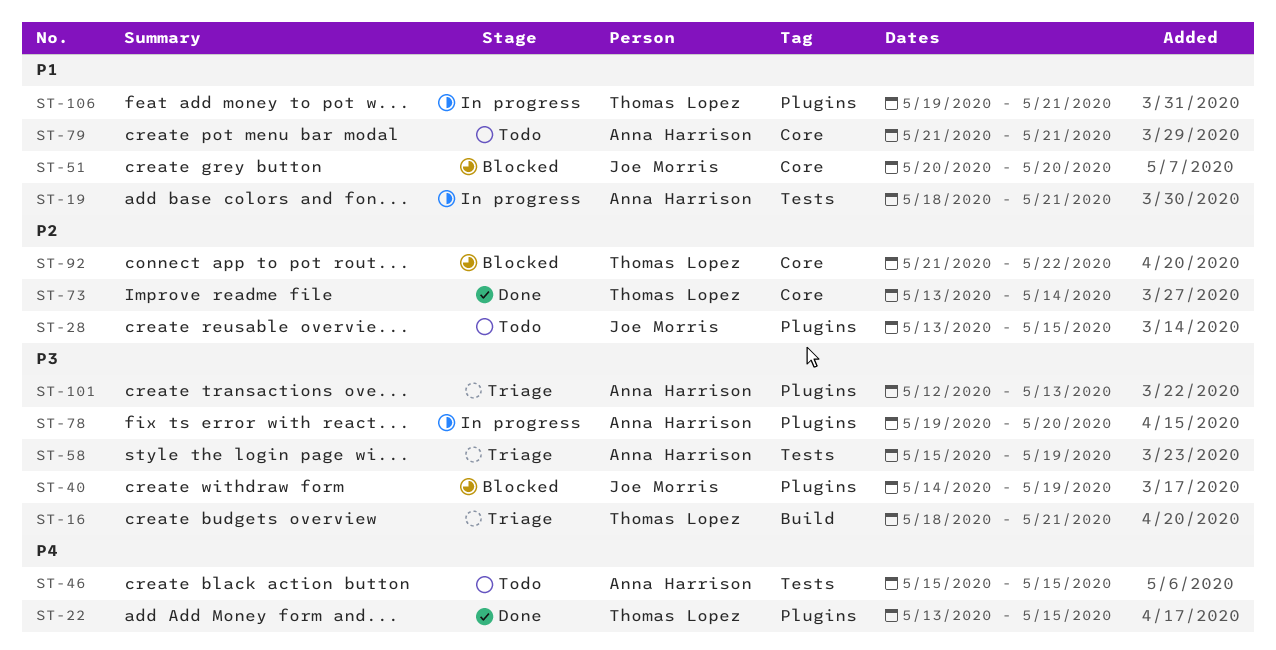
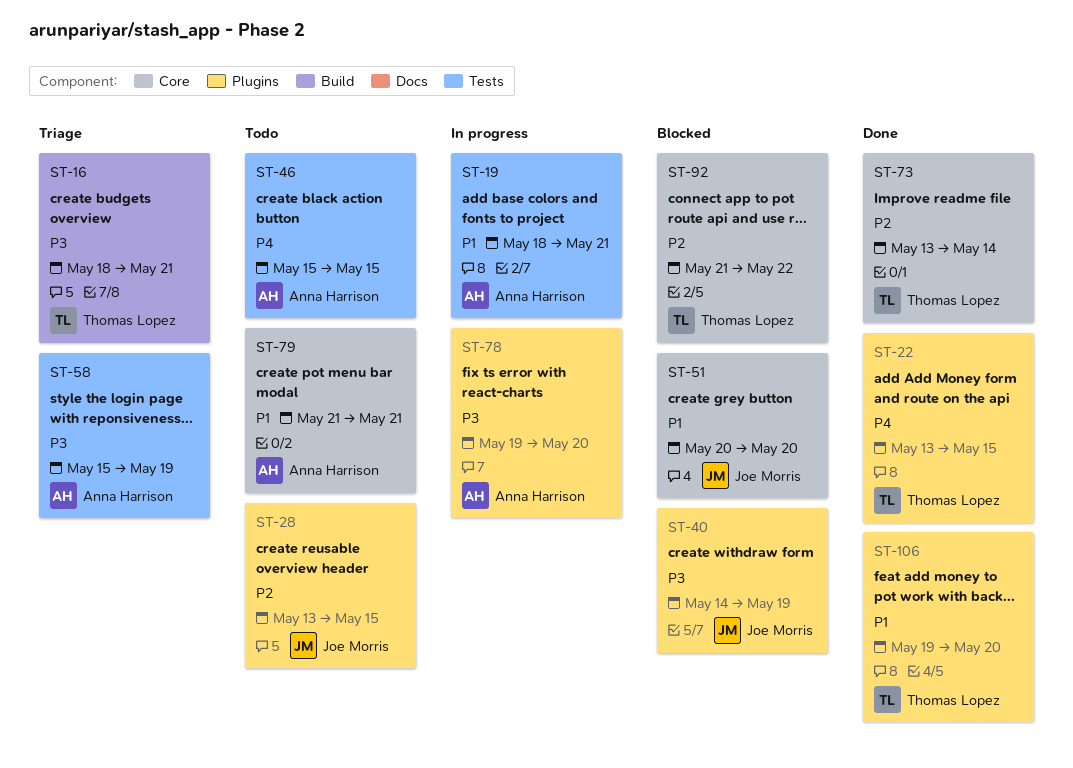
ST-101: present -> none
ST-106, status: In progress -> Done
ST-106, due: May 21 -> May 20

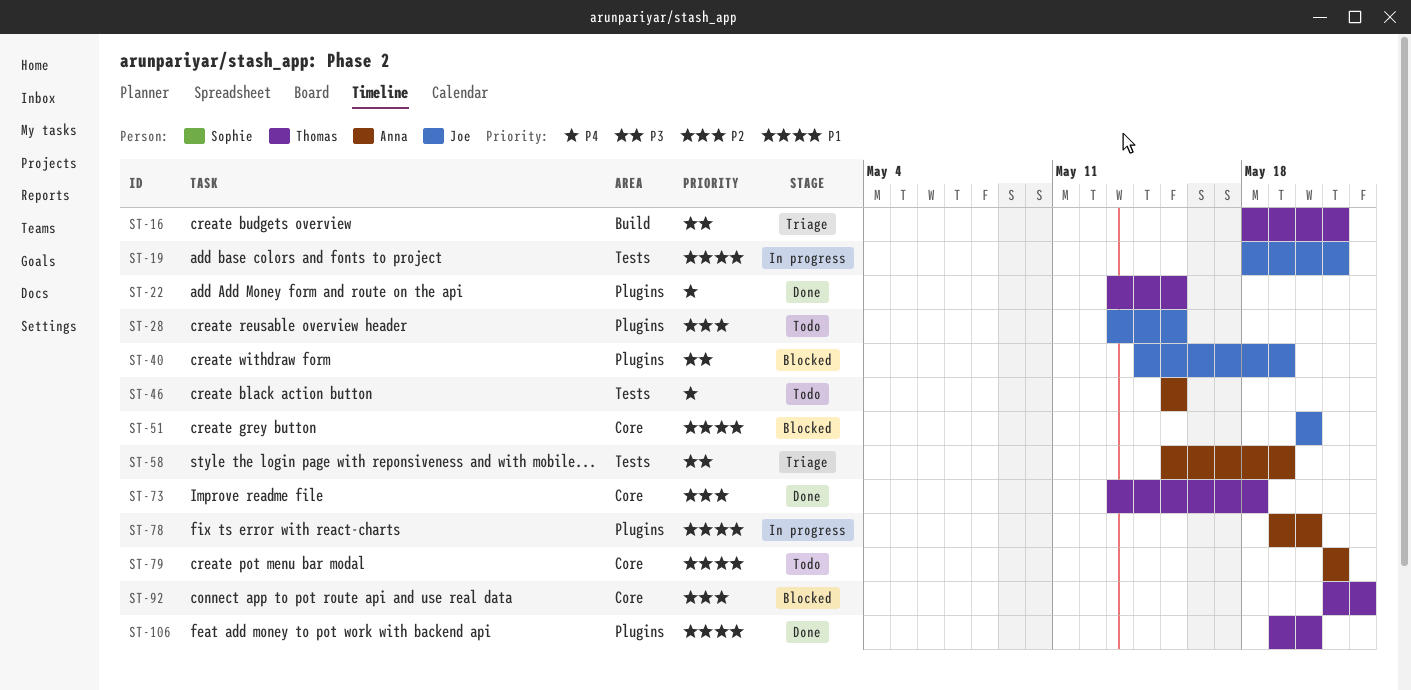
ST-19, owner: Anna Harrison -> Joe Morris
ST-73, due: May 14 -> May 18
ST-78, priority: P3 -> P1

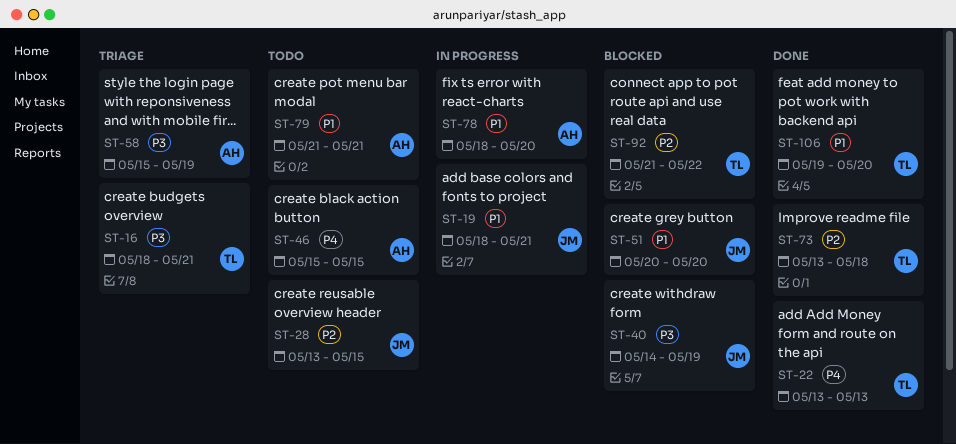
ST-22, due: May 15 -> May 13
ST-78, start: May 19 -> May 18

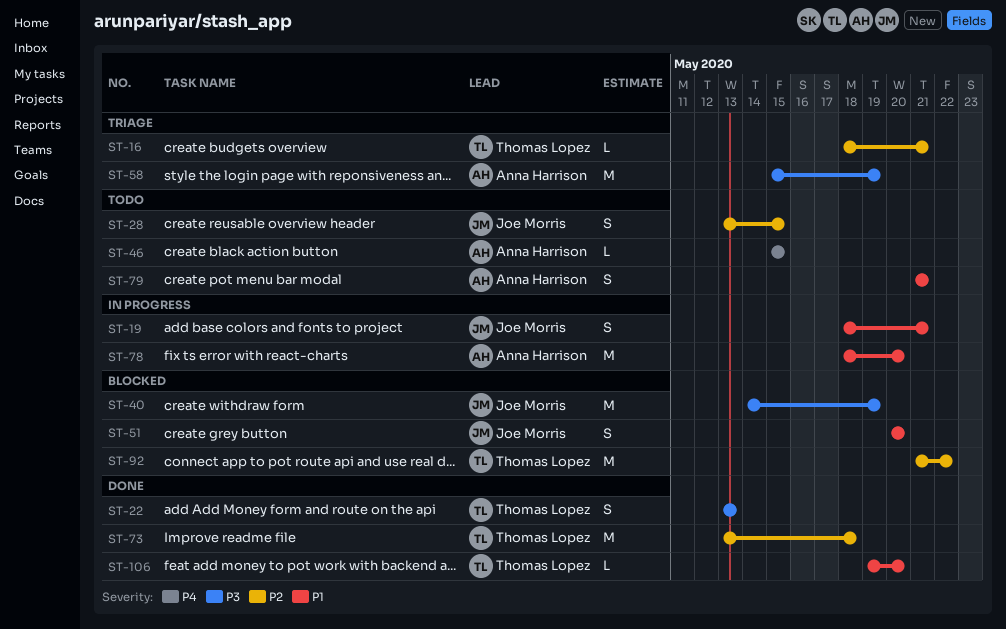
ST-16, priority: P3 -> P2
ST-22, priority: P4 -> P3

